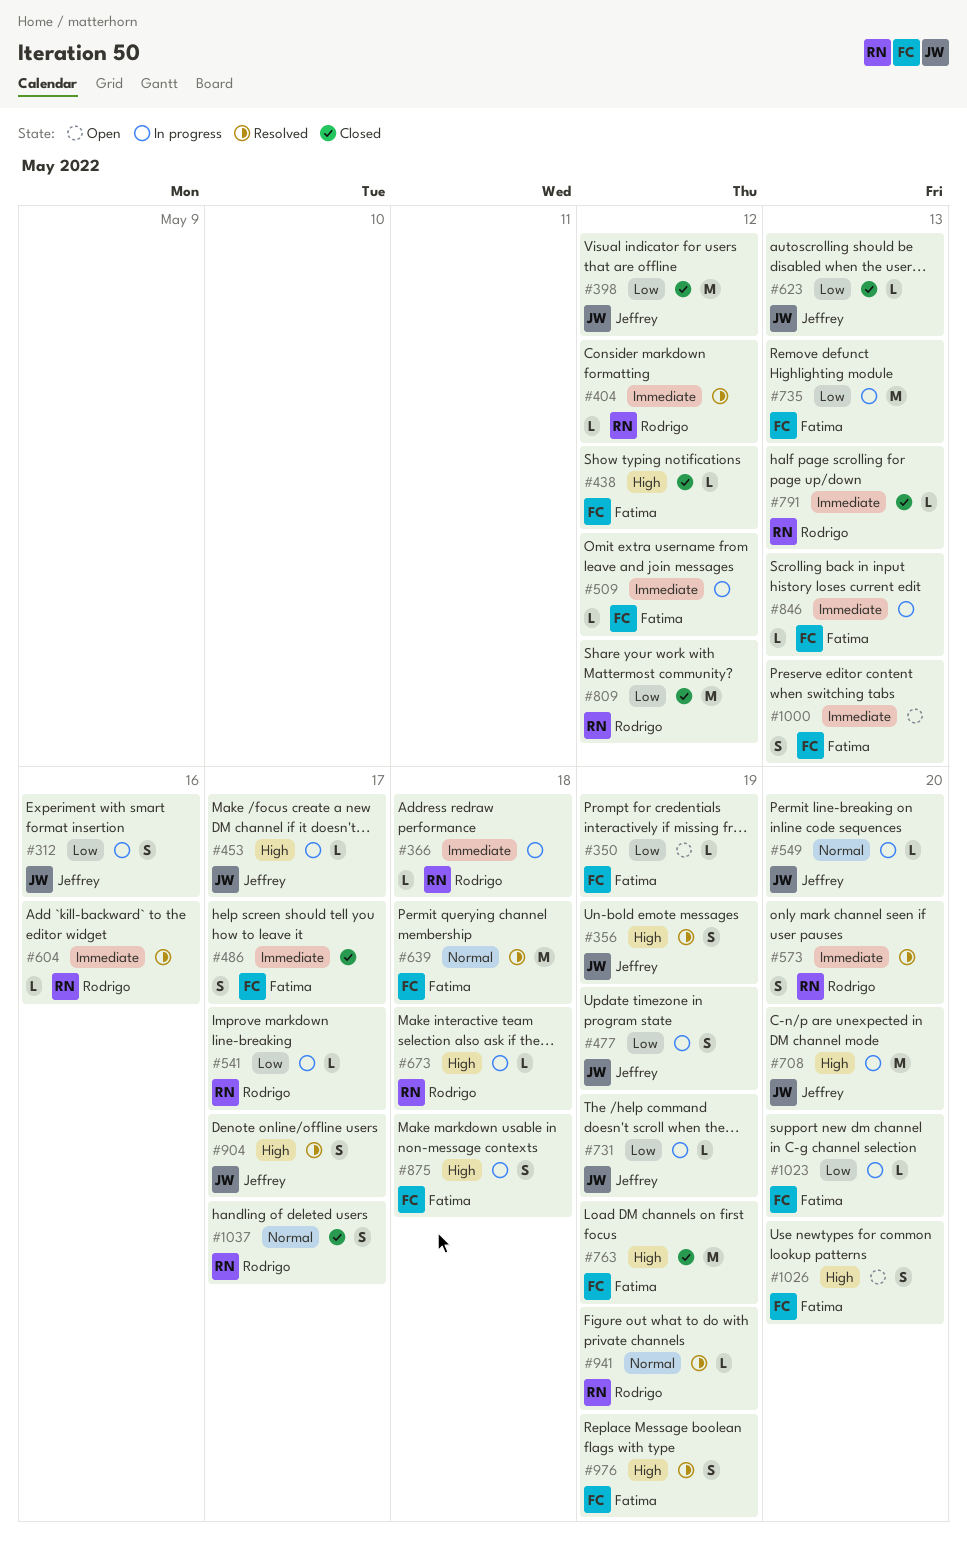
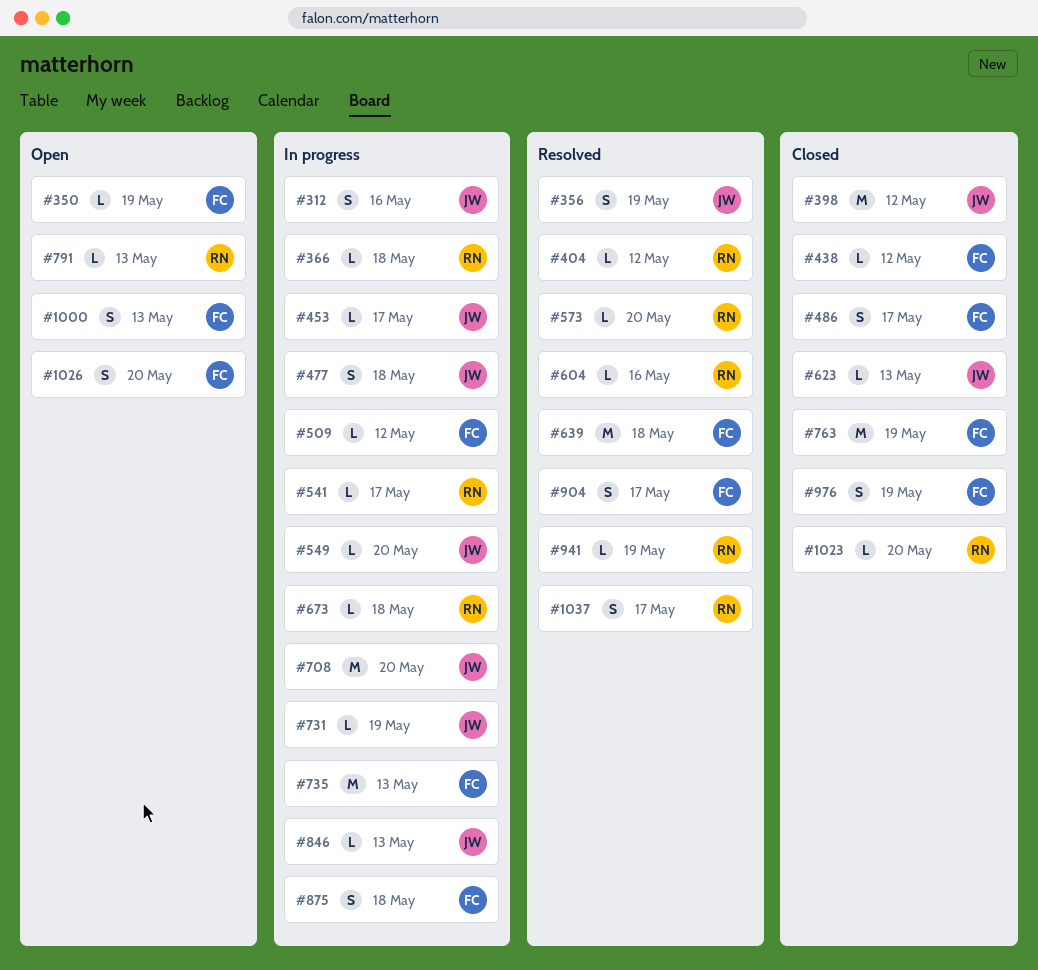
#477, due: May 19 -> May 18
#573, estimate: S -> L
#791, status: Closed -> Open
#809: present -> none
#846, owner: Fatima -> Jeffrey
#904, owner: Jeffrey -> Fatima
#976, status: Resolved -> Closed
#1023, status: In progress -> Closed
#1023, owner: Fatima -> Rodrigo
#1037, status: Closed -> Resolved

